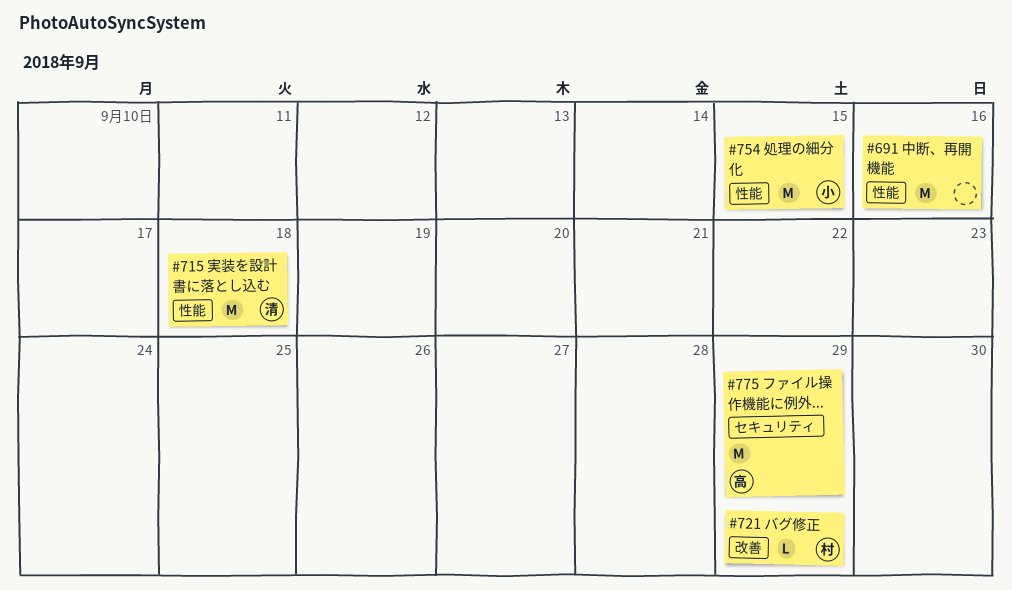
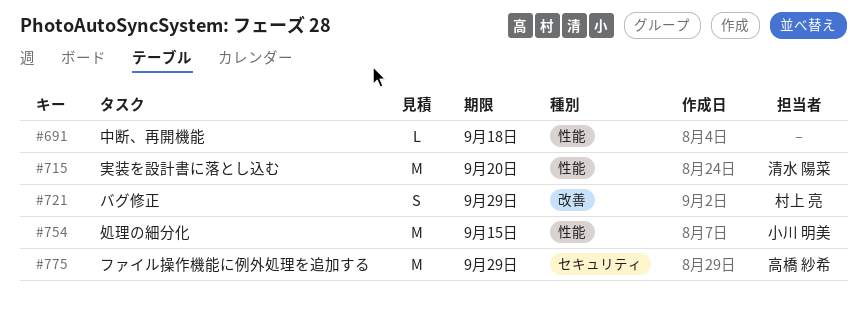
#691, estimate: M -> L
#691, due: Sep 16 -> Sep 18
#715, due: Sep 18 -> Sep 20
#721, estimate: L -> S

